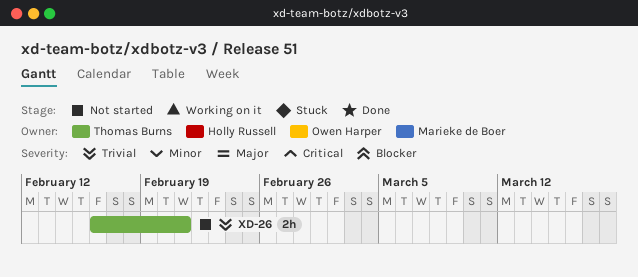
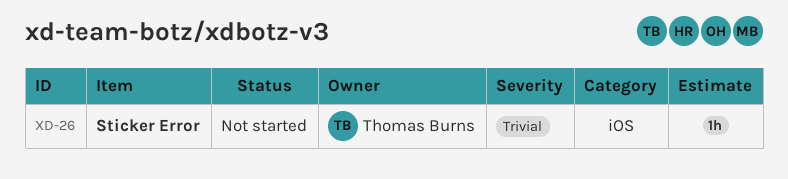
XD-26, estimate: 2h -> 1h

